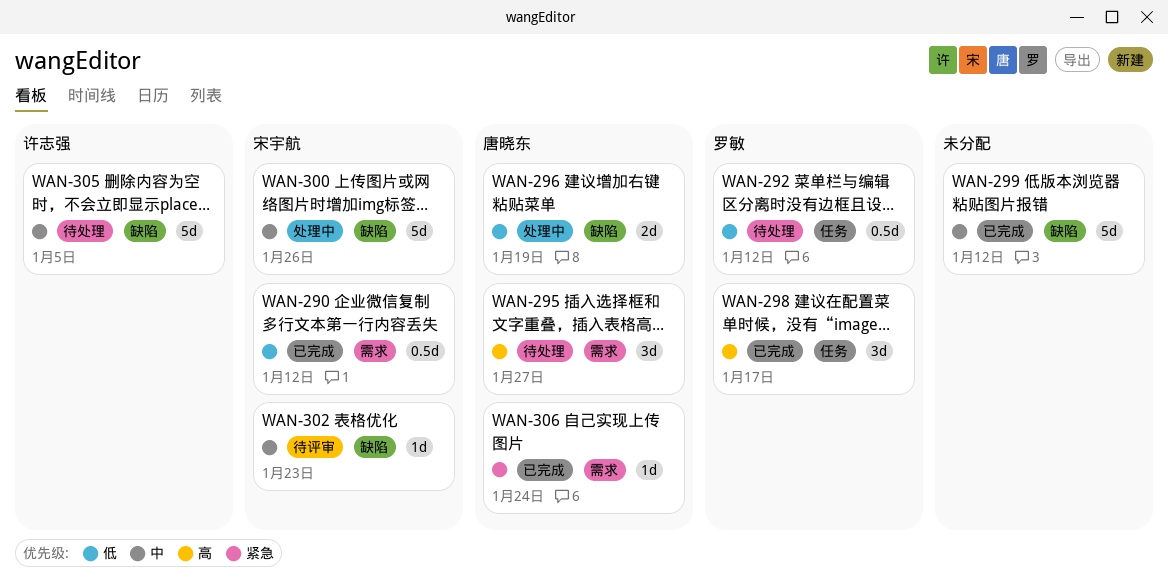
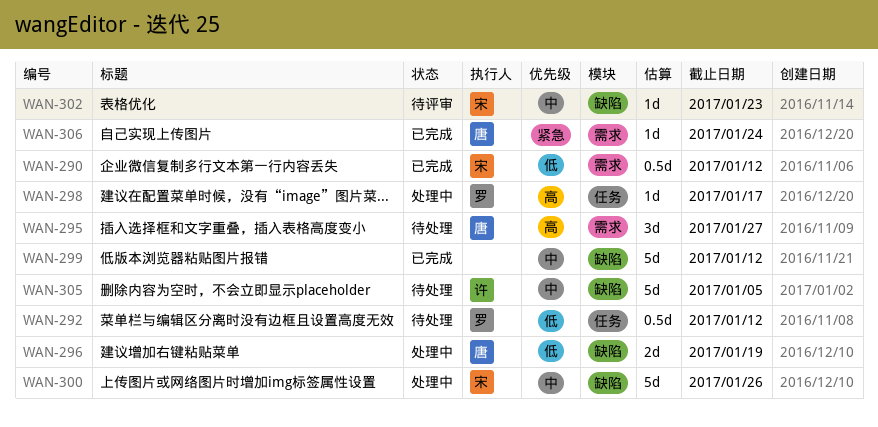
WAN-298, status: 已完成 -> 处理中
WAN-298, estimate: 3d -> 1d

